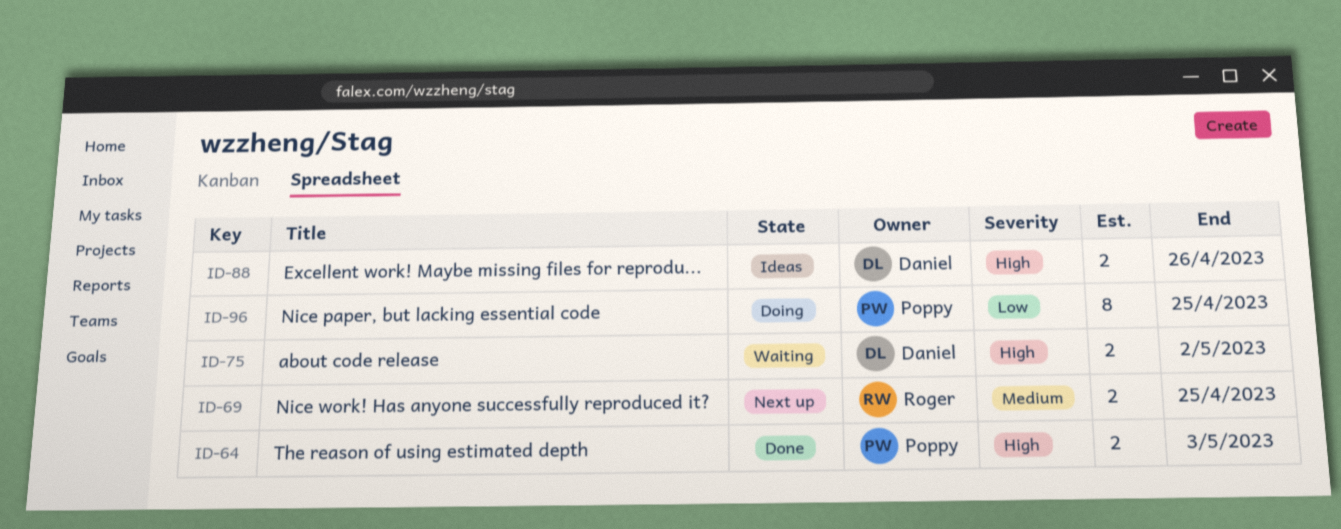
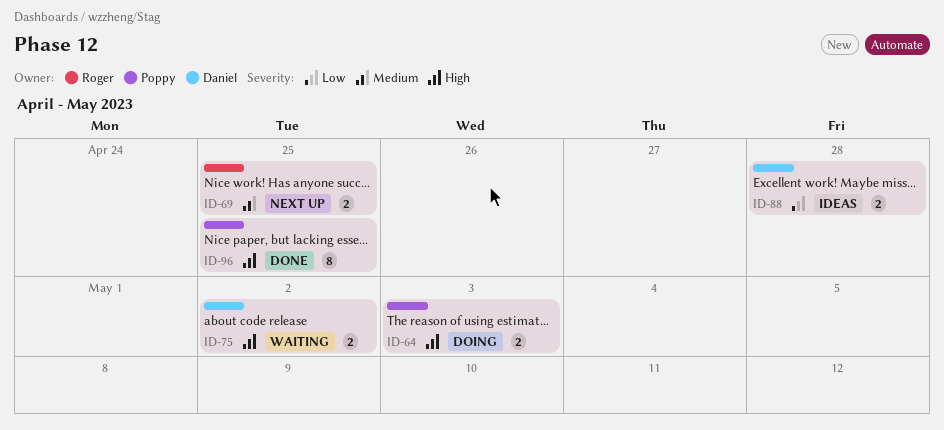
ID-64, status: Done -> Doing
ID-88, priority: High -> Low
ID-88, due: Apr 26 -> Apr 28
ID-96, status: Doing -> Done
ID-96, priority: Low -> High

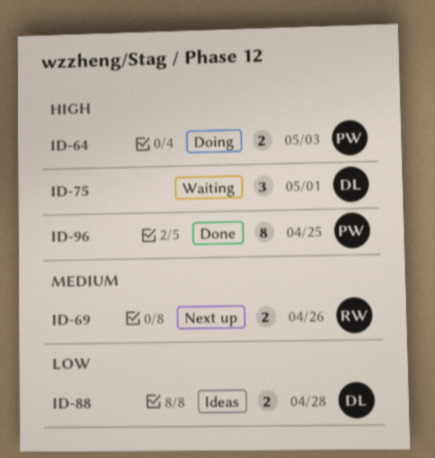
ID-69, due: Apr 25 -> Apr 26
ID-75, estimate: 2 -> 3
ID-75, due: May 2 -> May 1

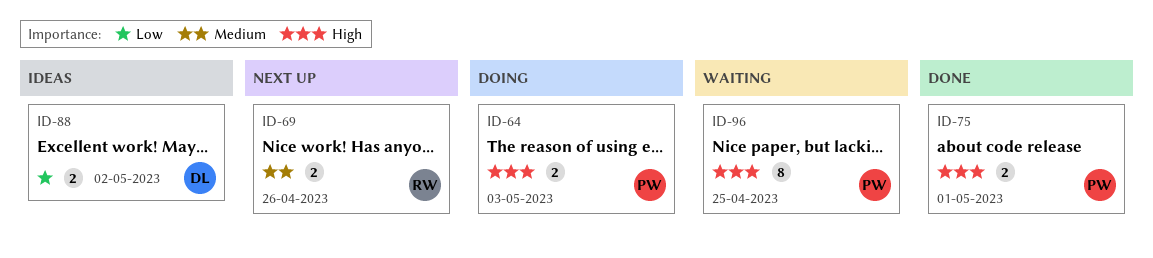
ID-75, status: Waiting -> Done
ID-75, owner: DL -> PW
ID-75, estimate: 3 -> 2
ID-88, due: Apr 28 -> May 2
ID-96, status: Done -> Waiting

